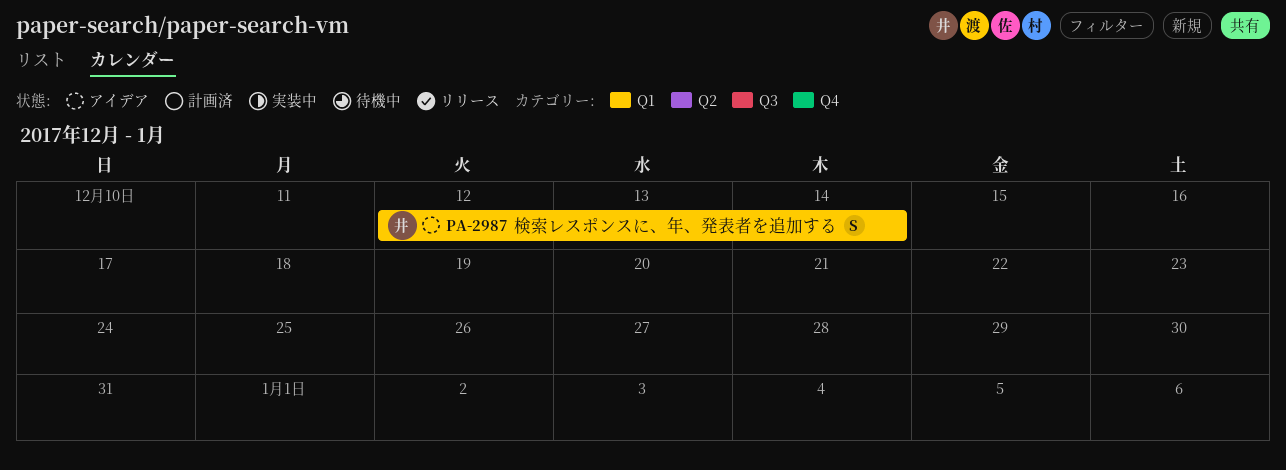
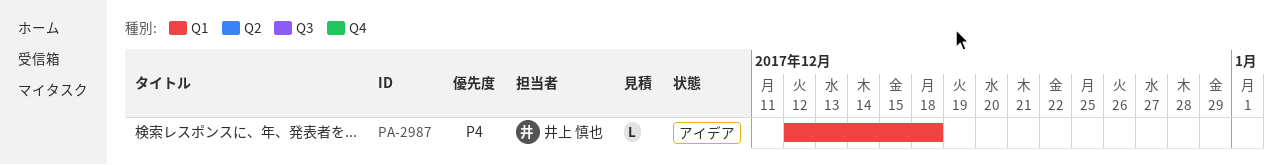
PA-2987, estimate: S -> L
PA-2987, due: Dec 14 -> Dec 18

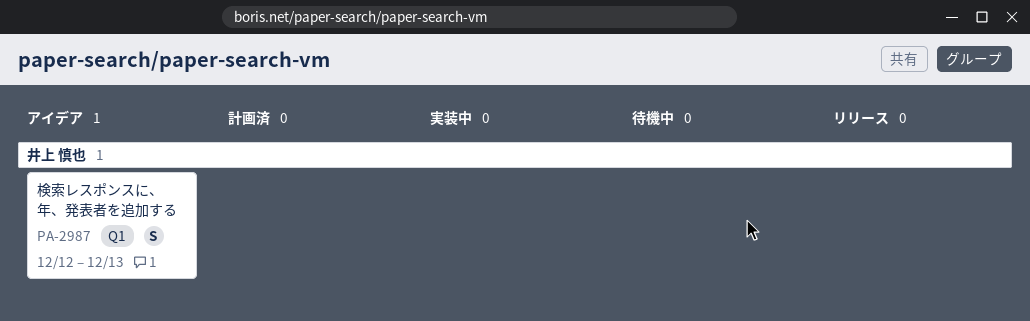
PA-2987, estimate: L -> S
PA-2987, due: Dec 18 -> Dec 13

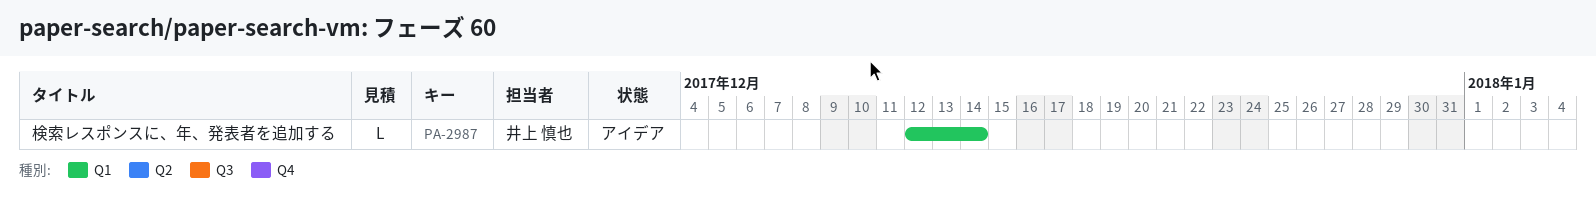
PA-2987, estimate: S -> L
PA-2987, due: Dec 13 -> Dec 14

